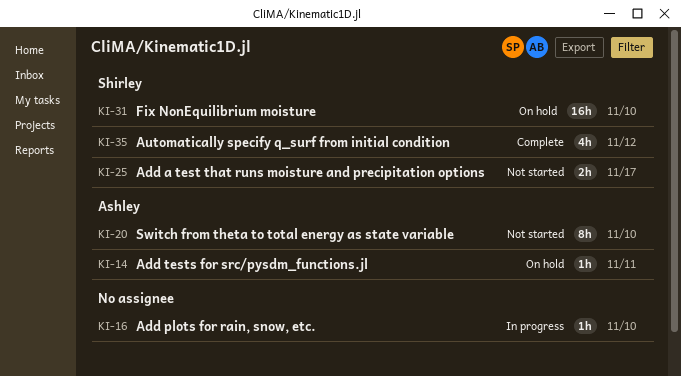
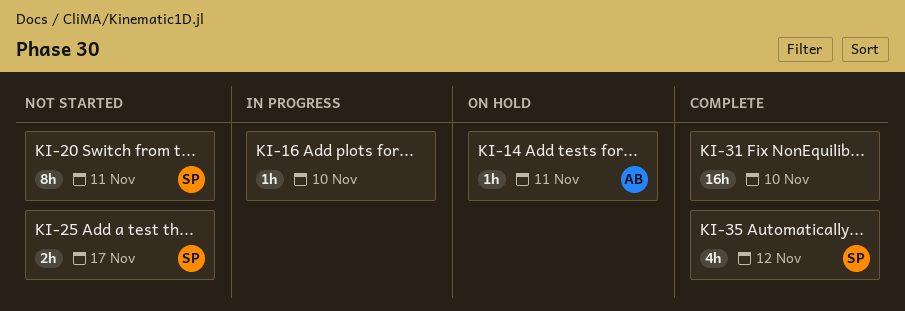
KI-20, owner: Ashley -> Shirley
KI-20, due: Nov 10 -> Nov 11
KI-31, status: On hold -> Complete
KI-31, owner: Shirley -> none

